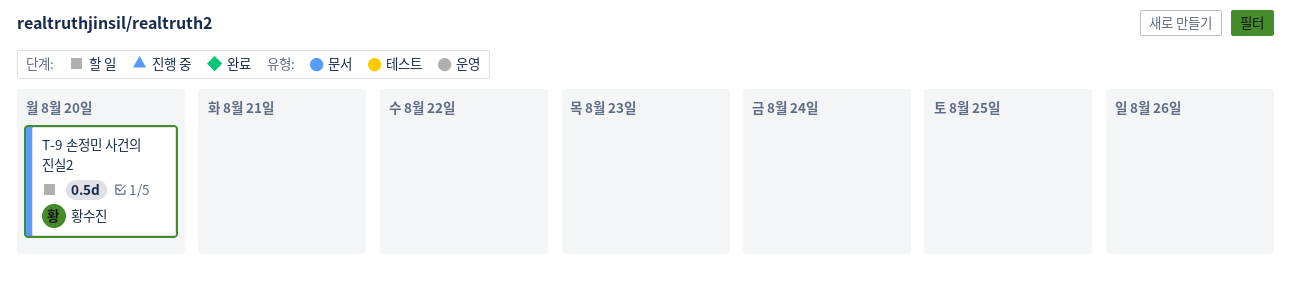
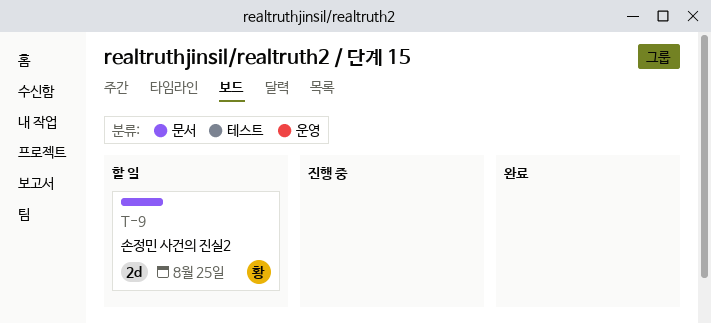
T-9, estimate: 0.5d -> 2d
T-9, due: Aug 20 -> Aug 25

